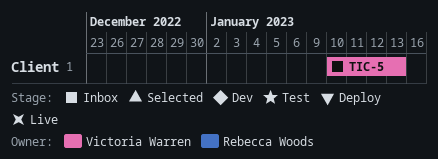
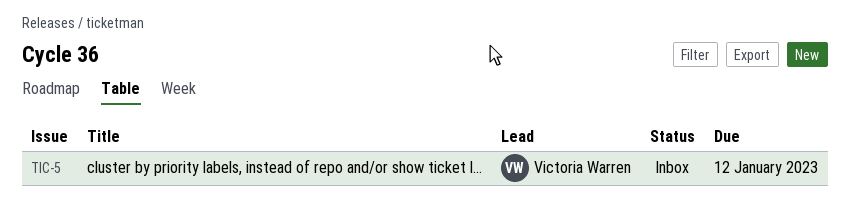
TIC-5, due: Jan 13 -> Jan 12

